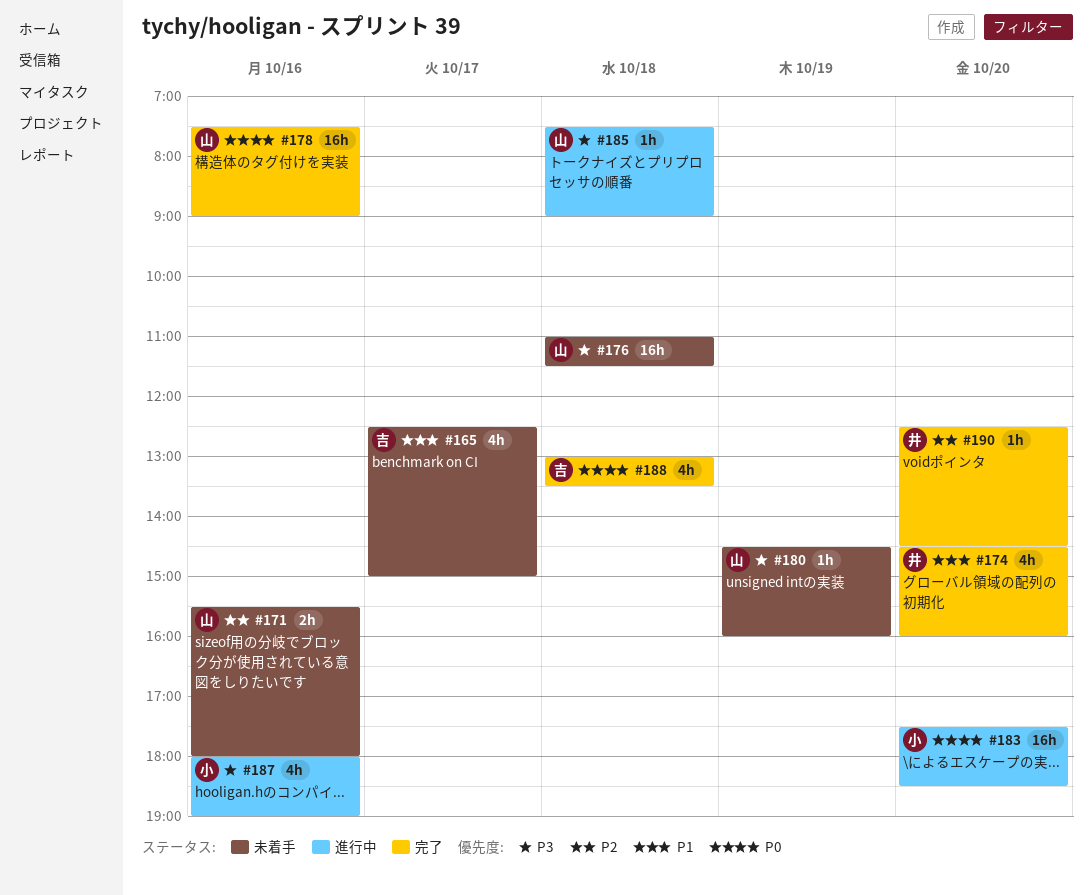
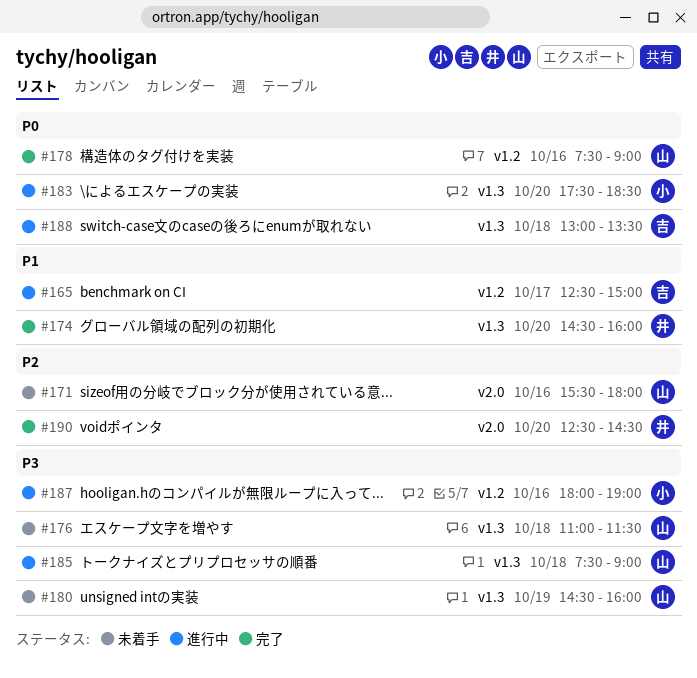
#165, status: 未着手 -> 進行中
#188, status: 完了 -> 進行中

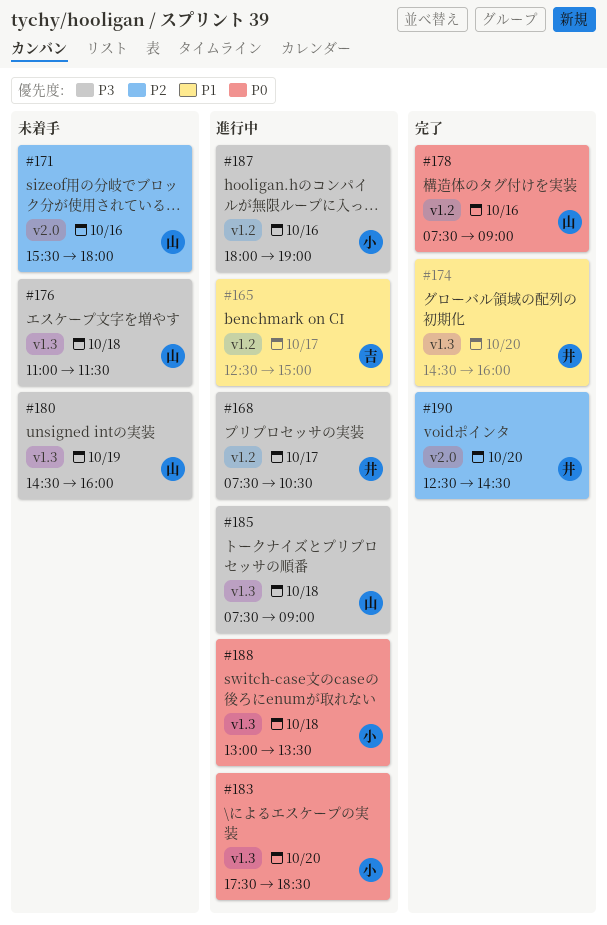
#168: none -> present
#188, owner: 吉 -> 小

